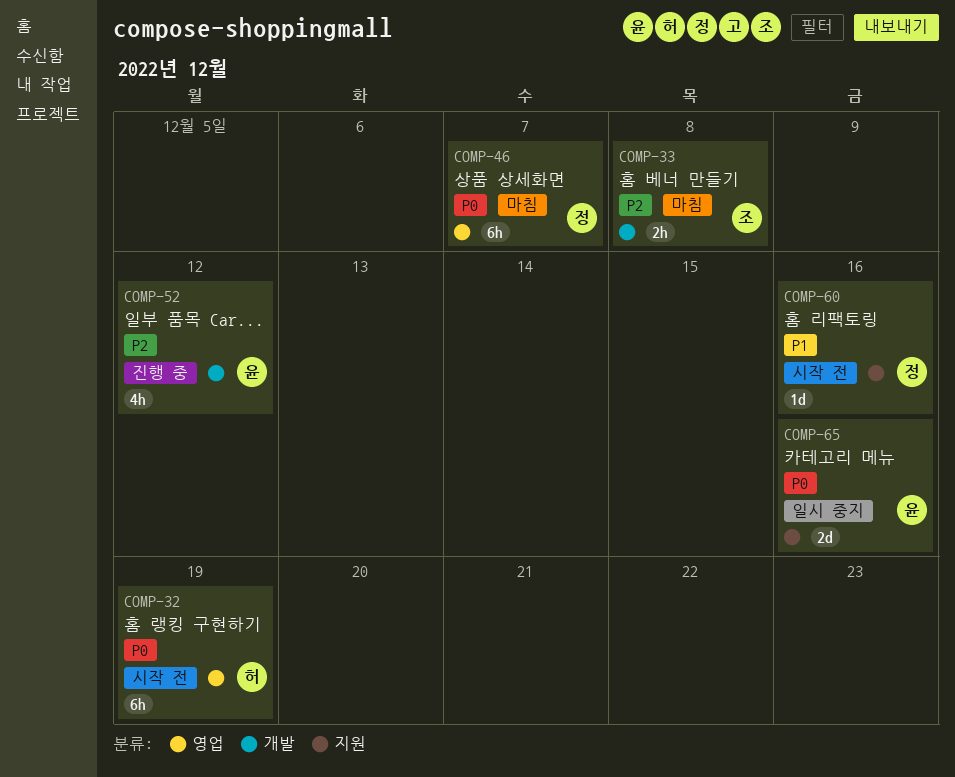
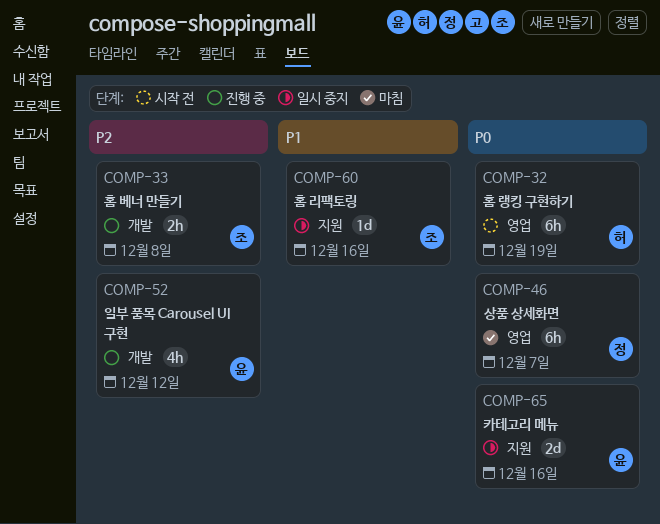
COMP-33, status: 마침 -> 진행 중
COMP-60, status: 시작 전 -> 일시 중지
COMP-60, owner: 정 -> 조

